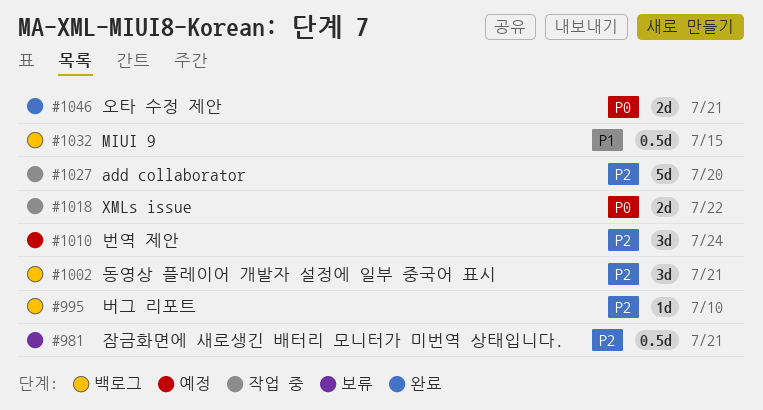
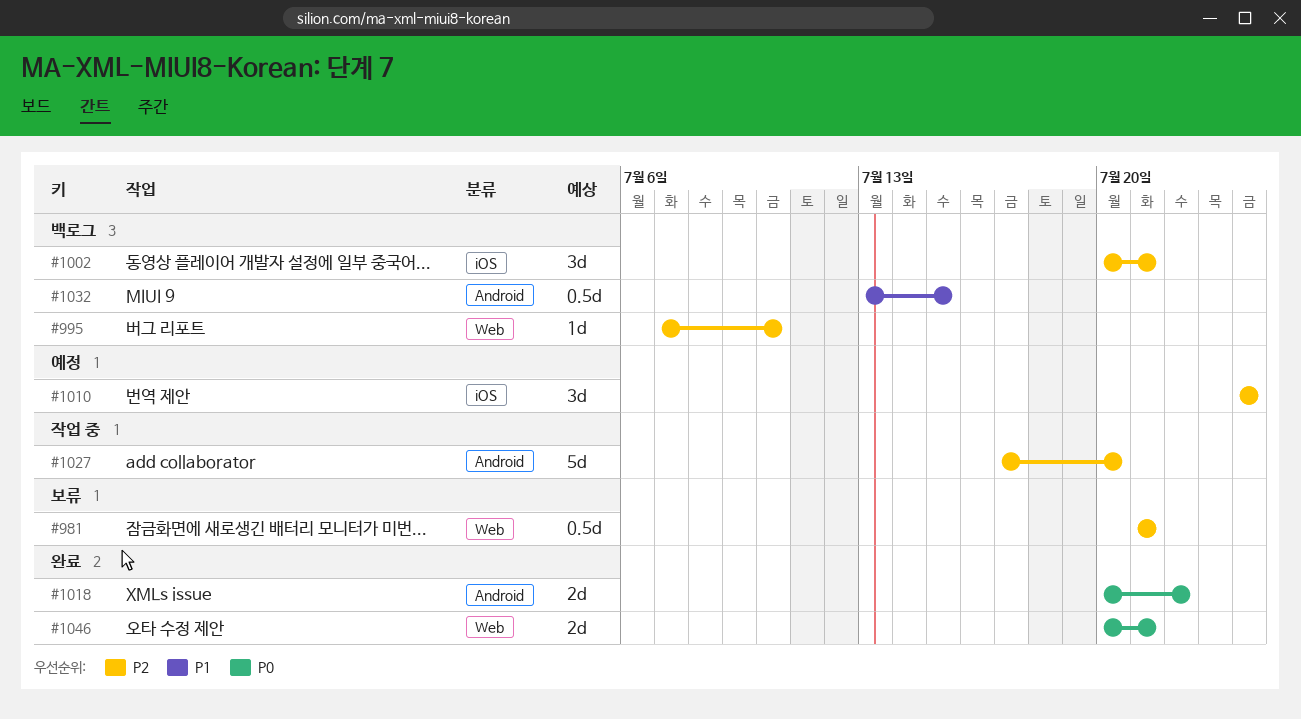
#1018, status: 작업 중 -> 완료

